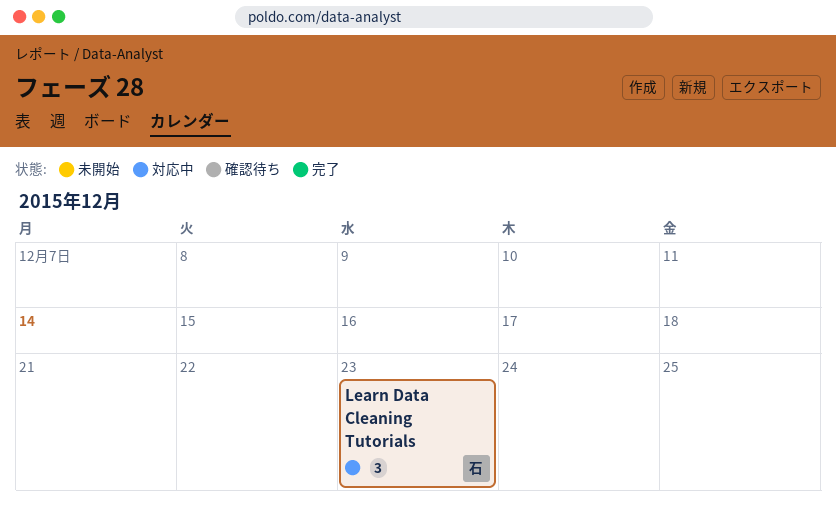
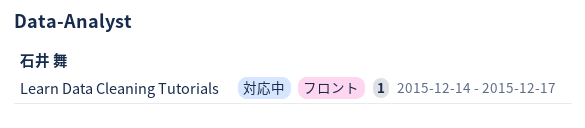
Learn Data Cleaning Tutorials, estimate: 3 -> 1
Learn Data Cleaning Tutorials, due: Dec 23 -> Dec 17

